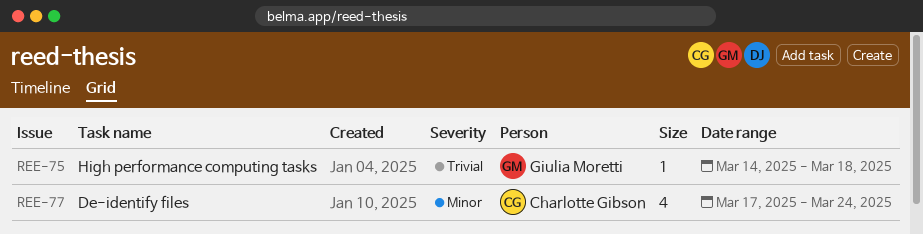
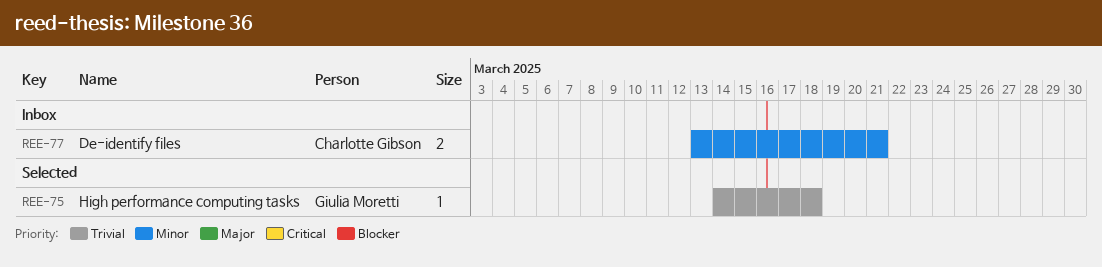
REE-77, estimate: 4 -> 2
REE-77, start: Mar 17 -> Mar 13
REE-77, due: Mar 24 -> Mar 21

